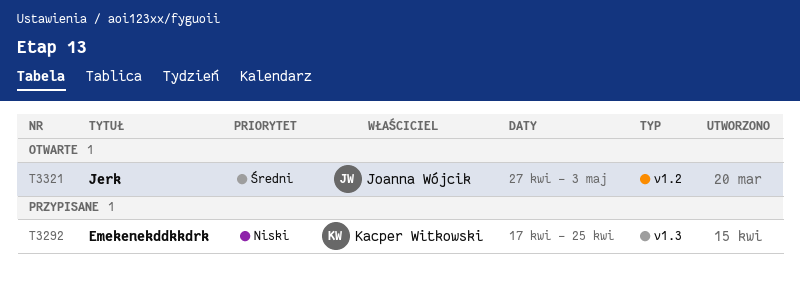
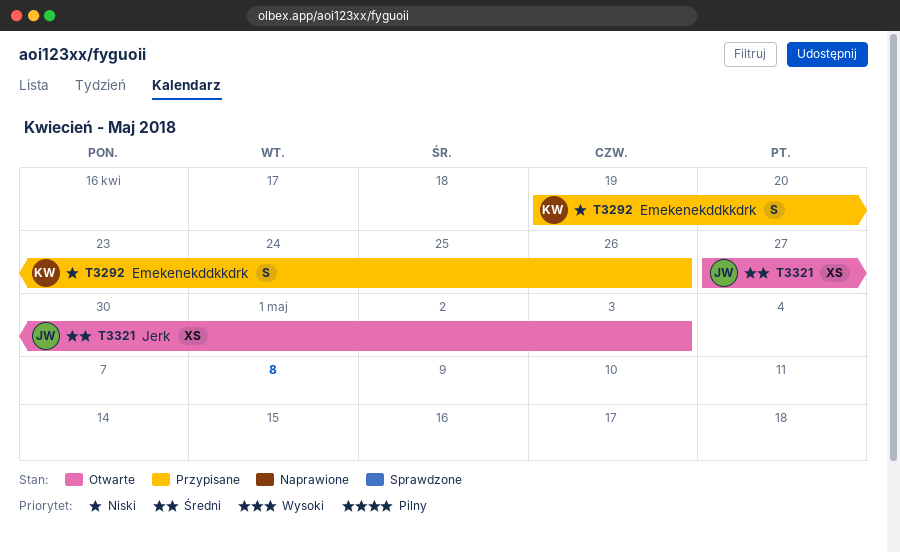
T3292, start: Apr 17 -> Apr 19
T3292, due: Apr 25 -> Apr 26

